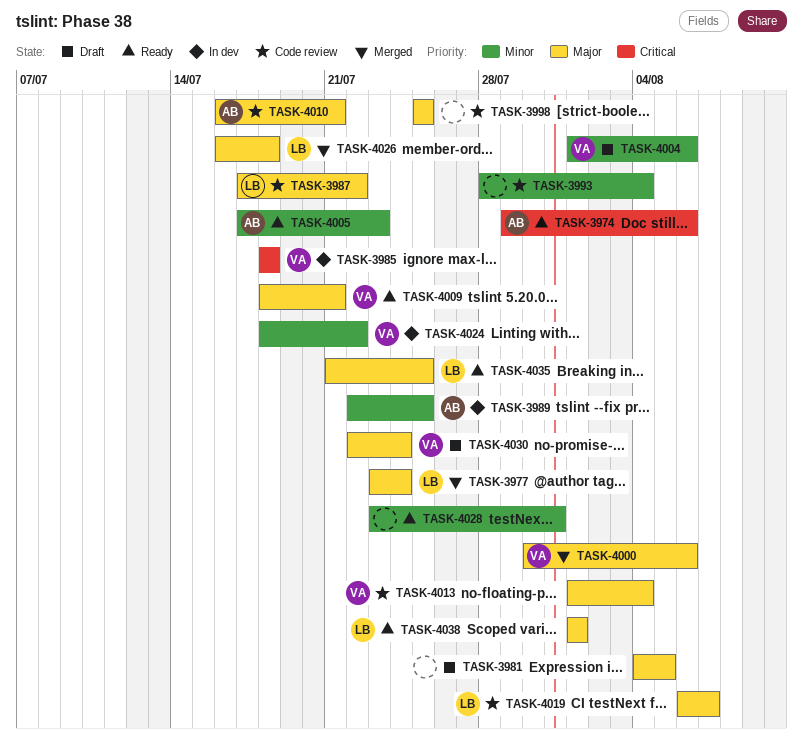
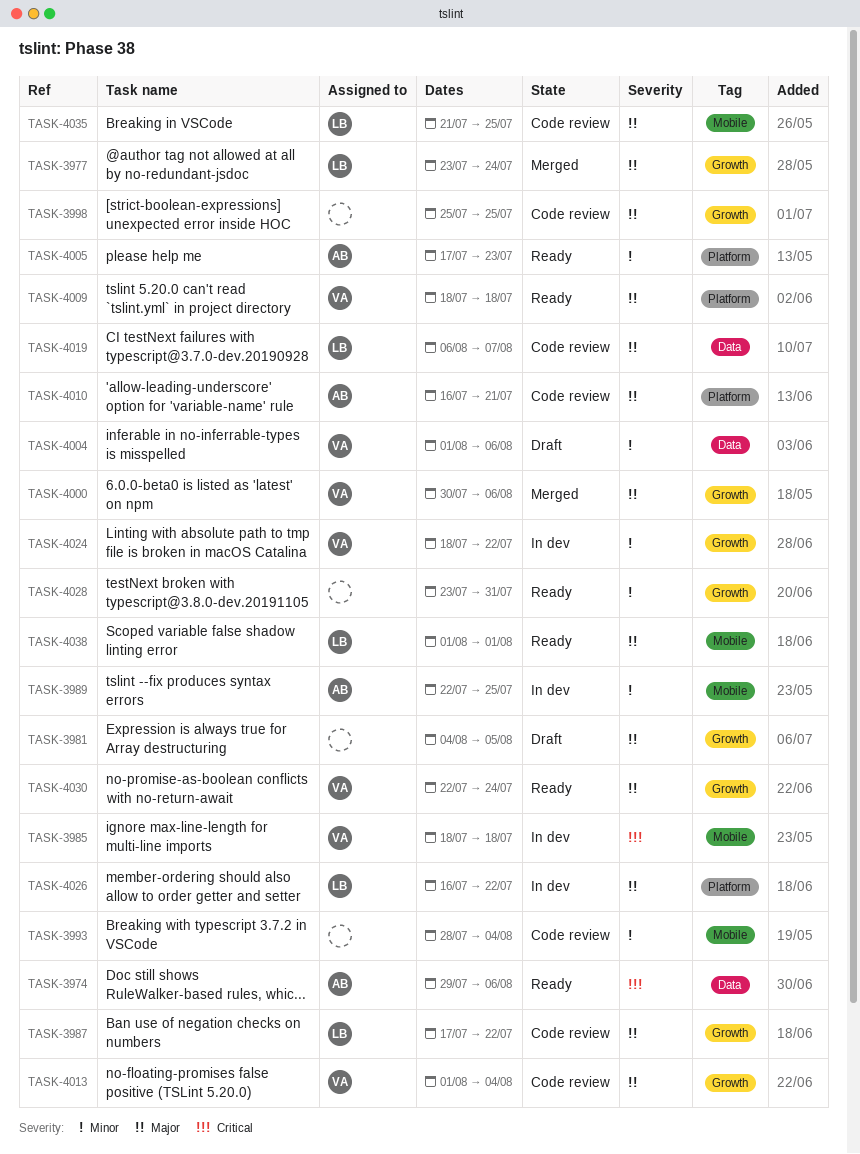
TASK-4009, due: Jul 21 -> Jul 18
TASK-4026, status: Merged -> In dev
TASK-4026, due: Jul 18 -> Jul 22
TASK-4030, status: Draft -> Ready
TASK-4035, status: Ready -> Code review

